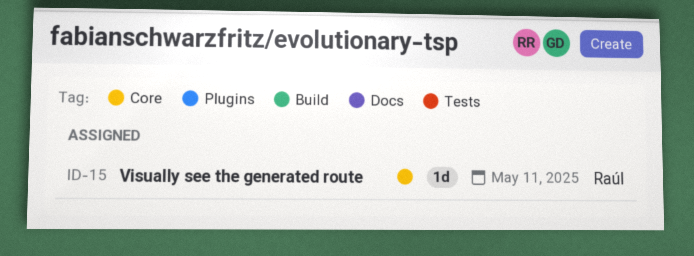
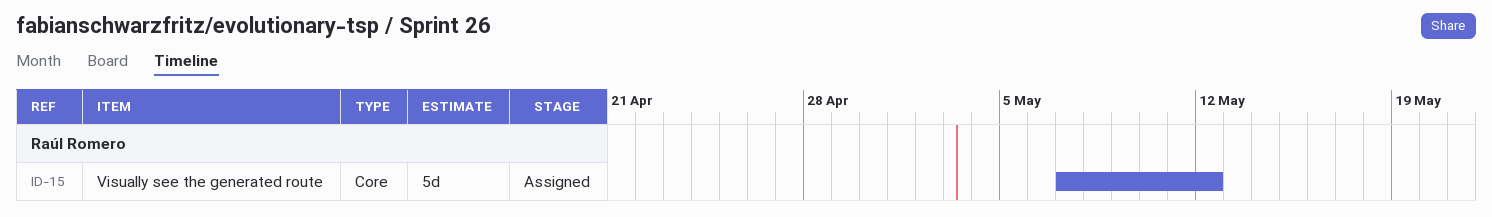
ID-15, estimate: 1d -> 5d
ID-15, due: May 11 -> May 12

